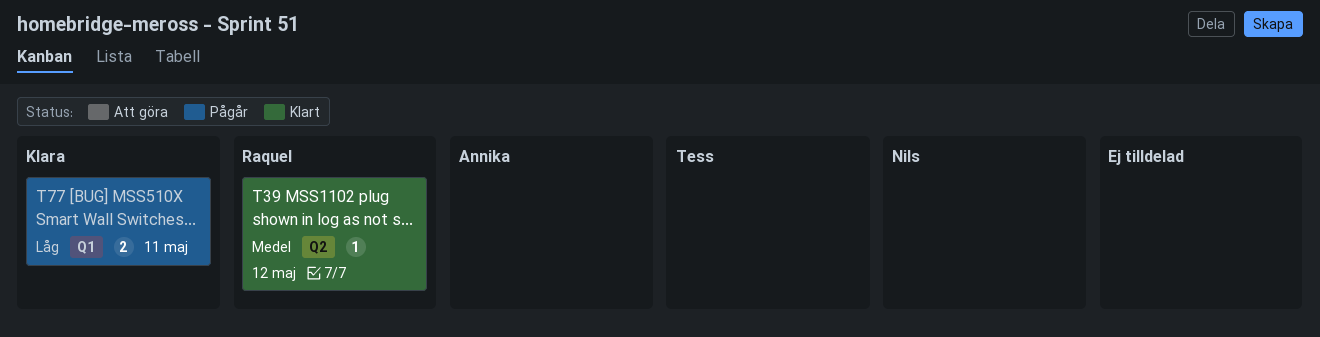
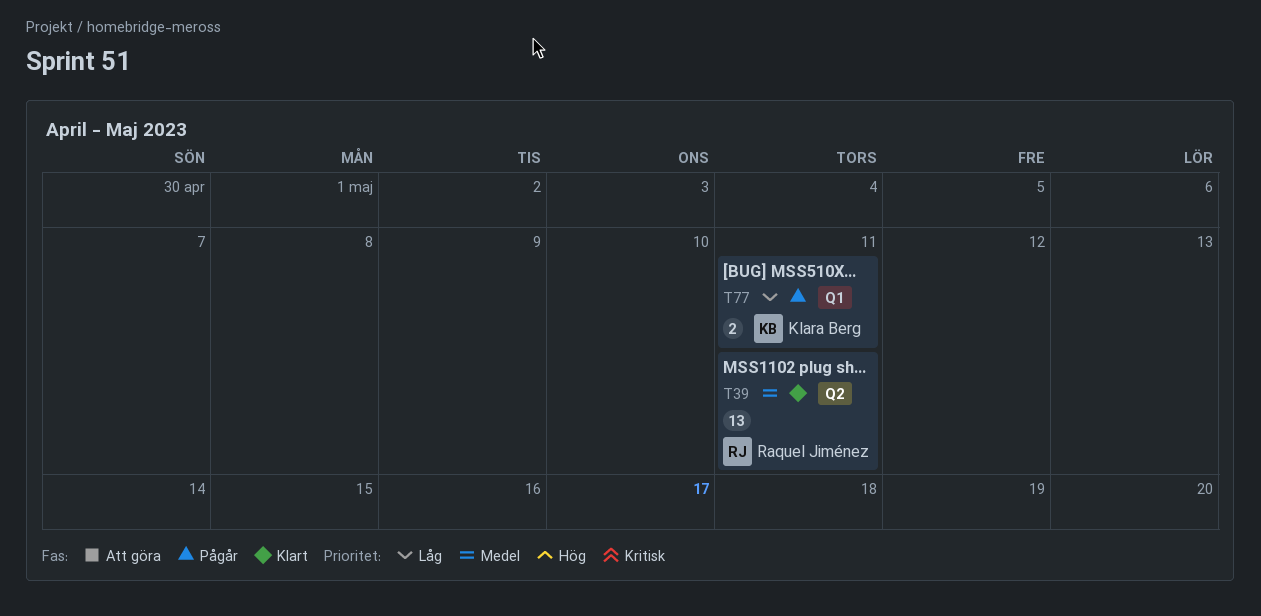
T39, estimate: 1 -> 13
T39, due: May 12 -> May 11

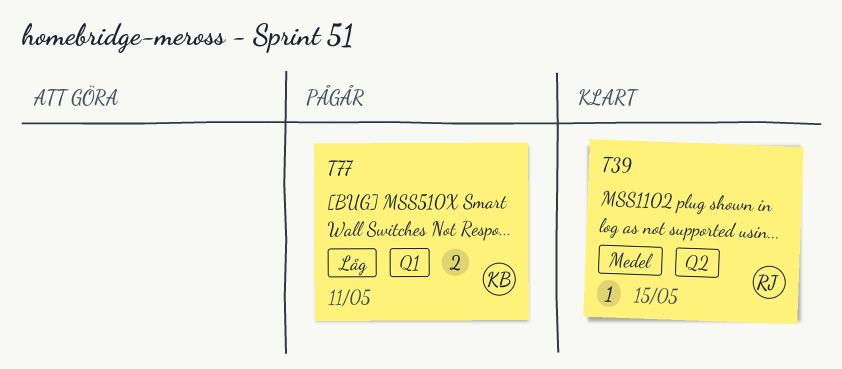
T39, estimate: 13 -> 1
T39, due: May 11 -> May 15

